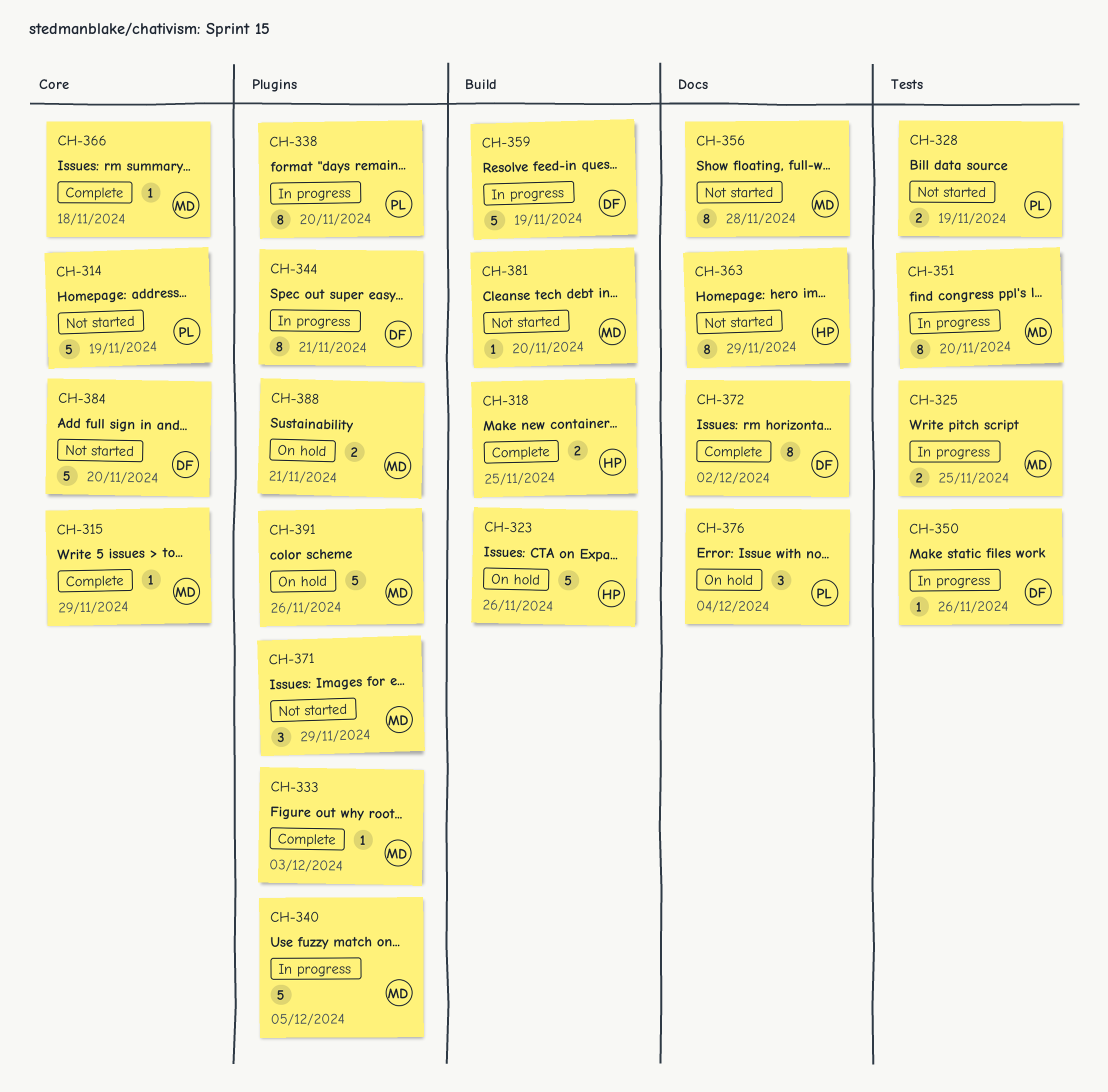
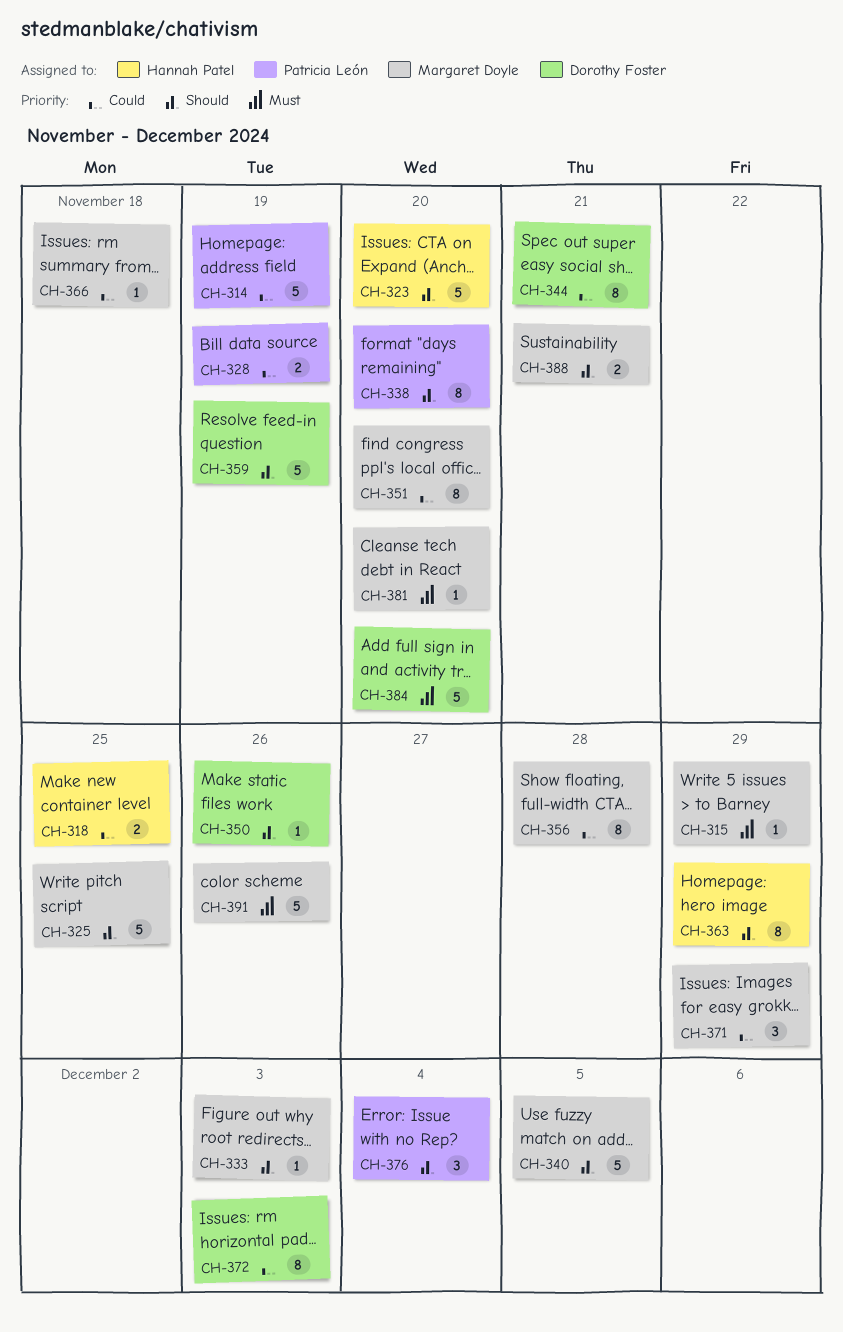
CH-323, due: Nov 26 -> Nov 20
CH-325, estimate: 2 -> 5
CH-372, due: Dec 2 -> Dec 3

